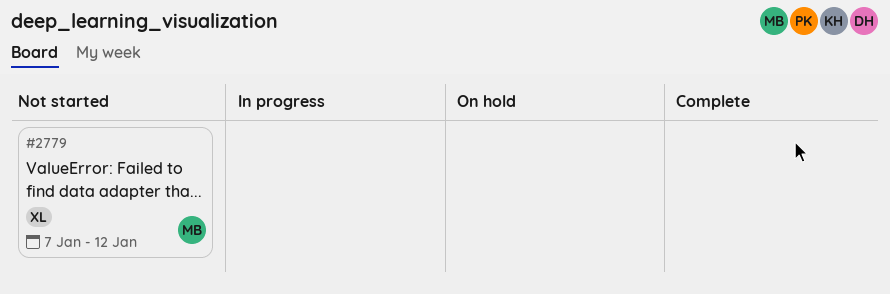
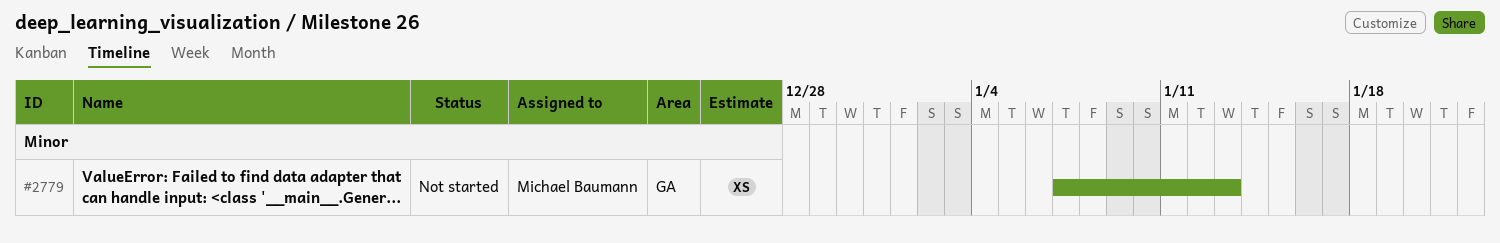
#2779, estimate: XL -> XS
#2779, due: Jan 12 -> Jan 13

